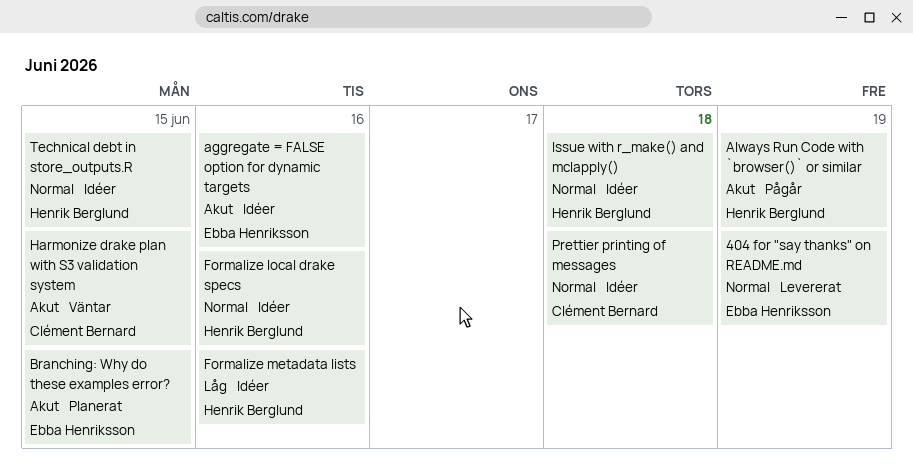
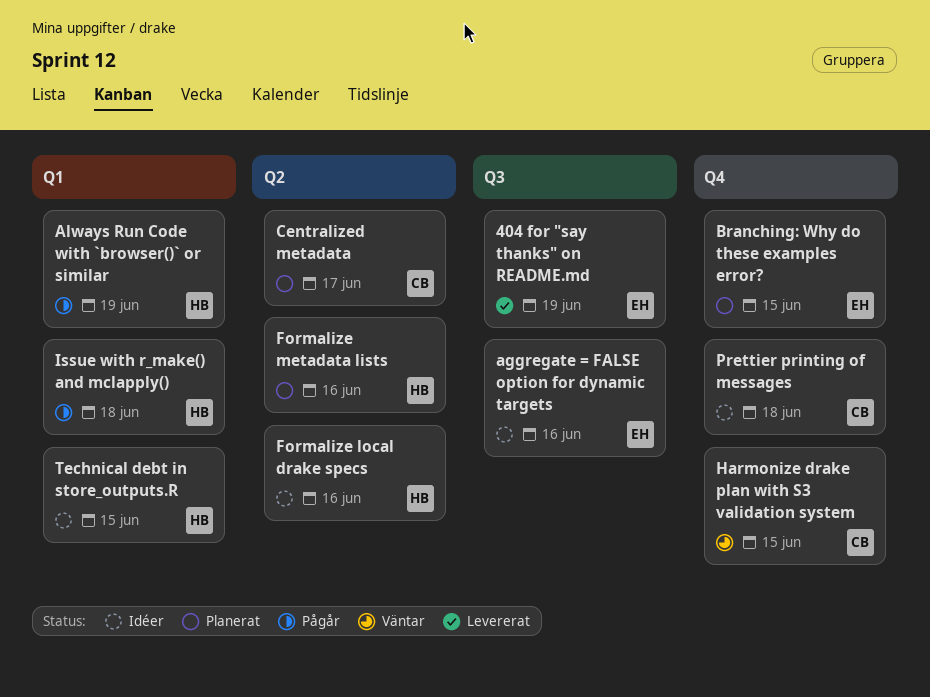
Centralized metadata: none -> present
Formalize metadata lists, status: Idéer -> Planerat
Issue with r_make() and mclapply(), status: Idéer -> Pågår

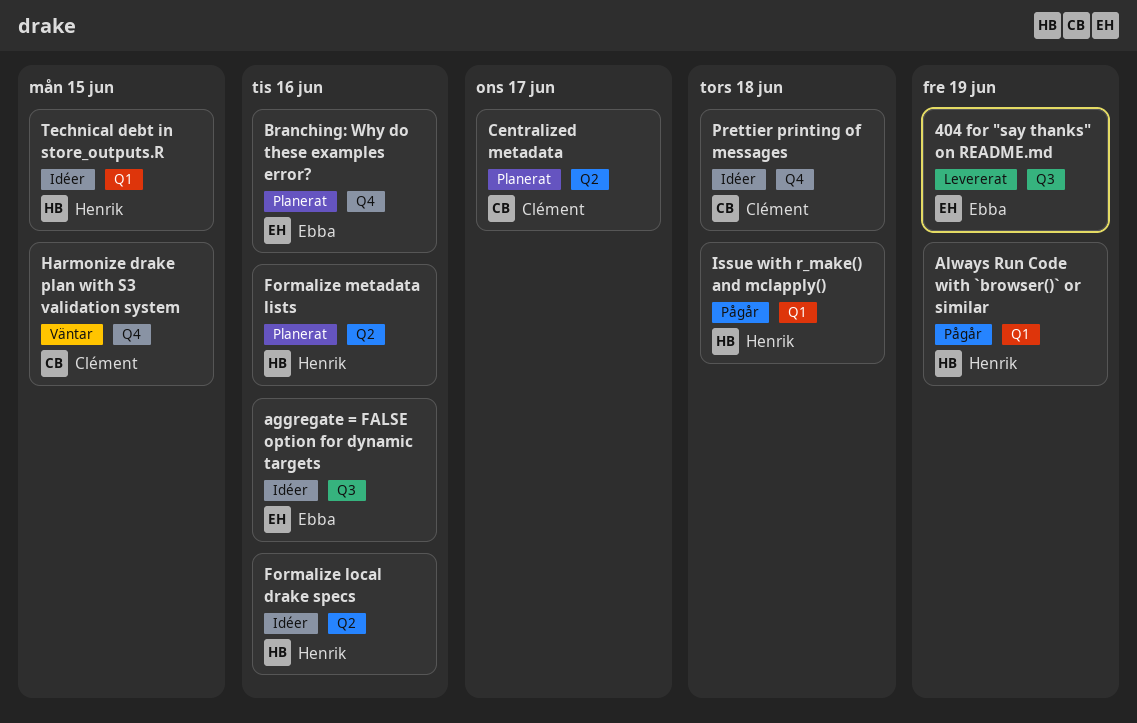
Branching: Why do these examples error?, due: Jun 15 -> Jun 16

